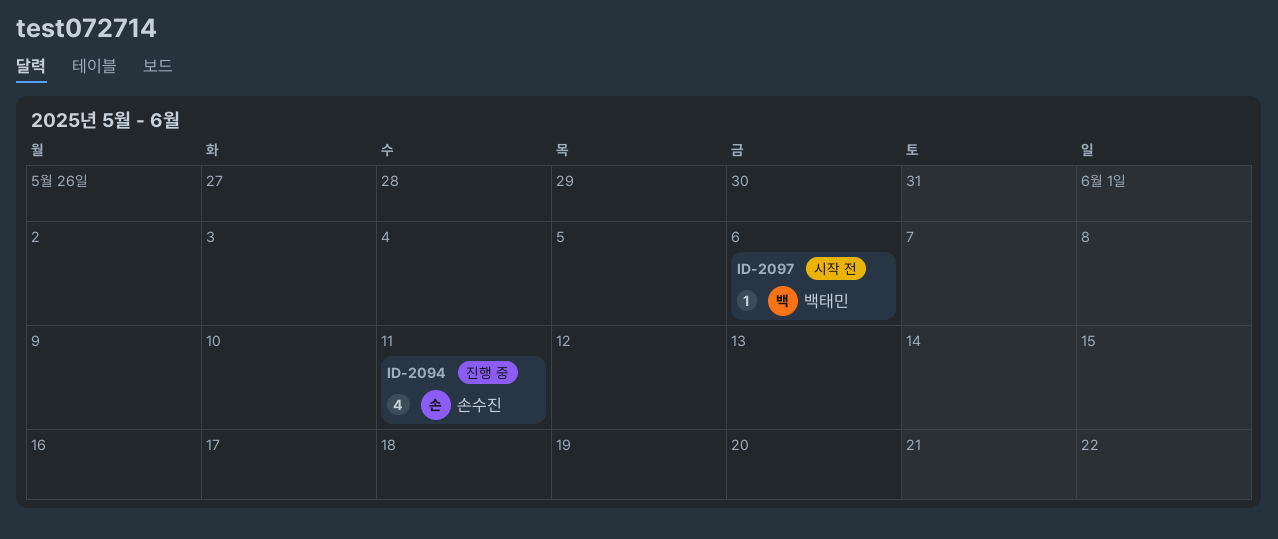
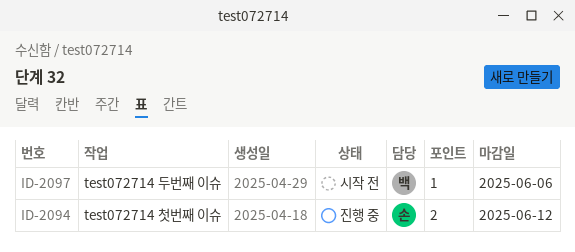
ID-2094, estimate: 4 -> 2
ID-2094, due: Jun 11 -> Jun 12

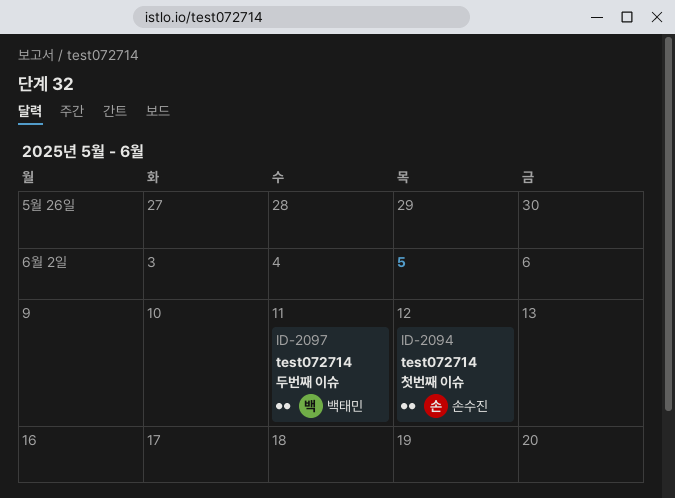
ID-2097, estimate: 1 -> 2
ID-2097, due: Jun 6 -> Jun 11

